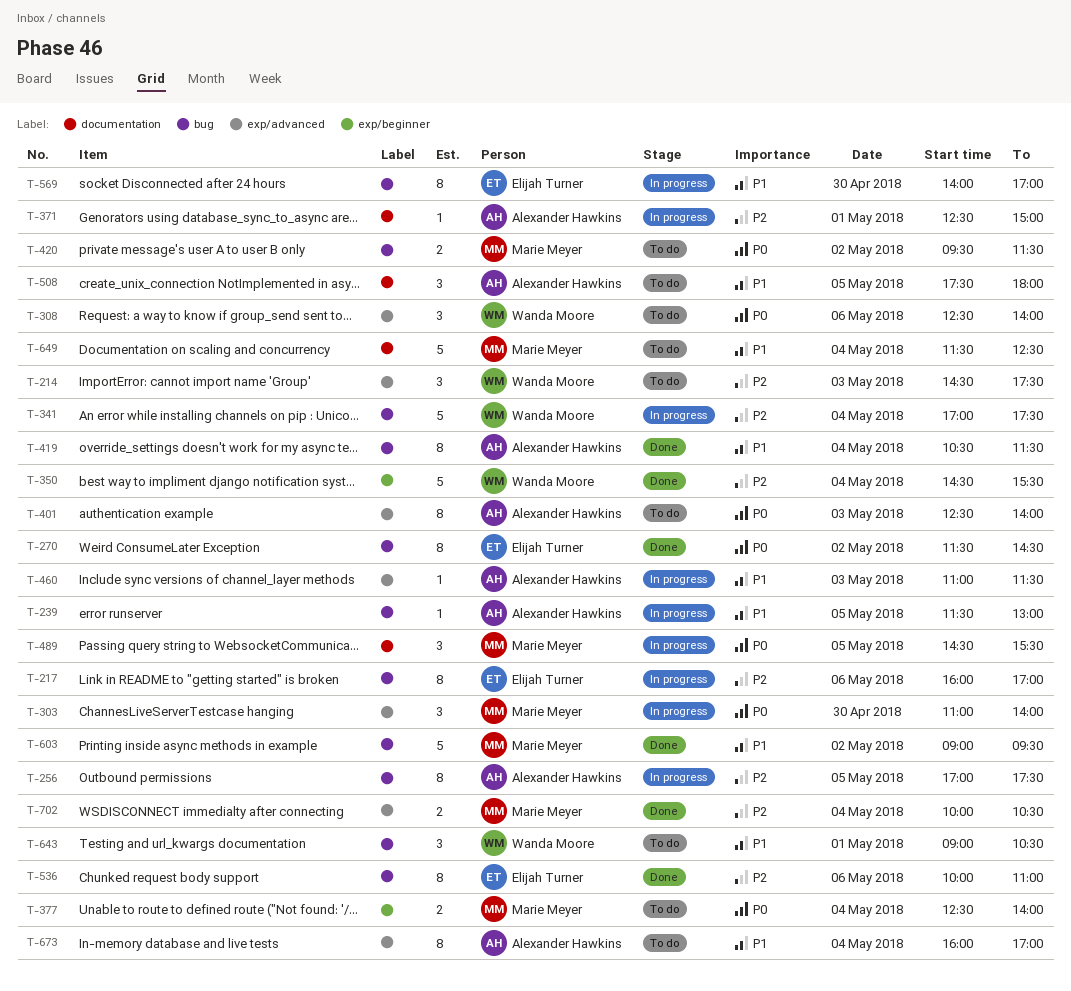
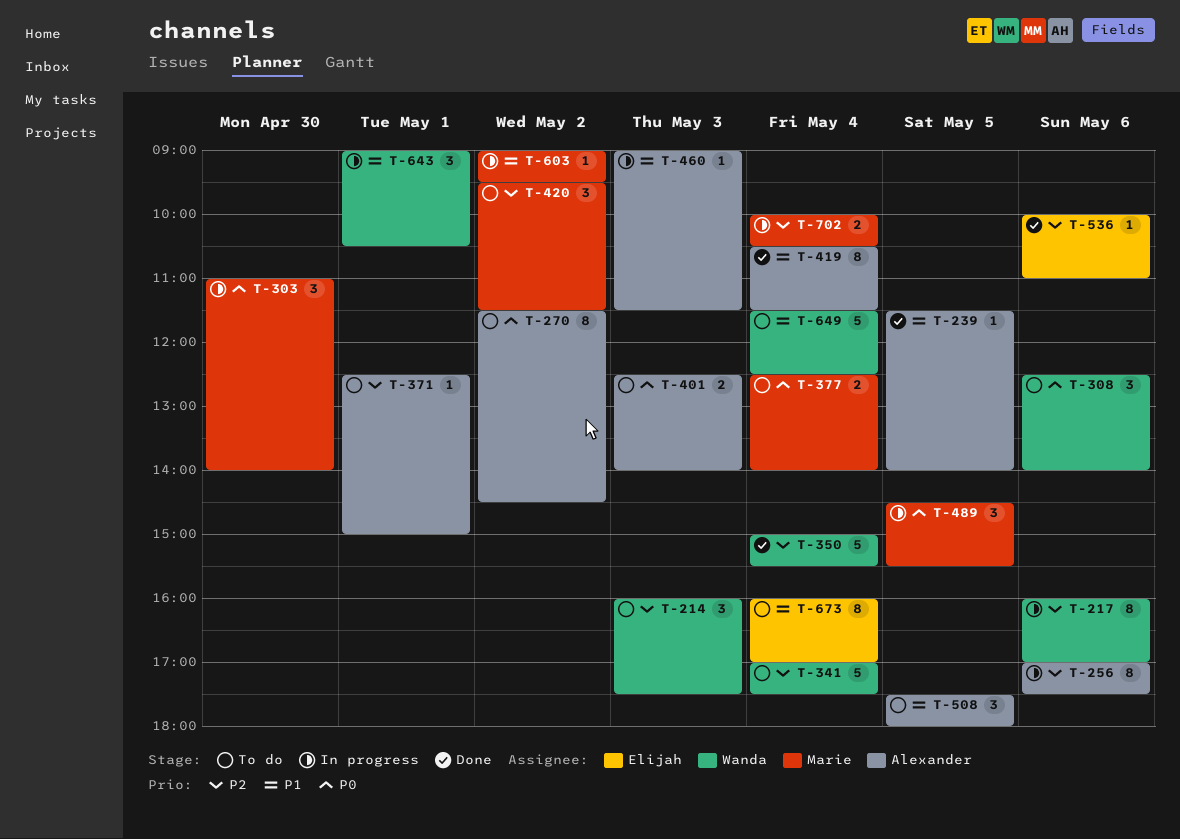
T-214, begins: 14:30 -> 16:00
T-217, owner: Elijah Turner -> Wanda Moore
T-239, status: In progress -> Done
T-239, ends: 13:00 -> 14:00
T-256, day: May 5 -> May 6
T-270, status: Done -> To do
T-270, owner: Elijah Turner -> Alexander Hawkins
T-341, status: In progress -> To do
T-350, begins: 14:30 -> 15:00
T-371, status: In progress -> To do
T-401, estimate: 8 -> 2
T-420, priority: P0 -> P2
T-420, estimate: 2 -> 3
T-460, begins: 11:00 -> 09:00
T-536, estimate: 8 -> 1
T-569: present -> none
T-603, status: Done -> In progress
T-603, estimate: 5 -> 1
T-643, status: To do -> In progress
T-649, owner: Marie Meyer -> Wanda Moore
T-673, owner: Alexander Hawkins -> Elijah Turner
T-702, status: Done -> In progress

